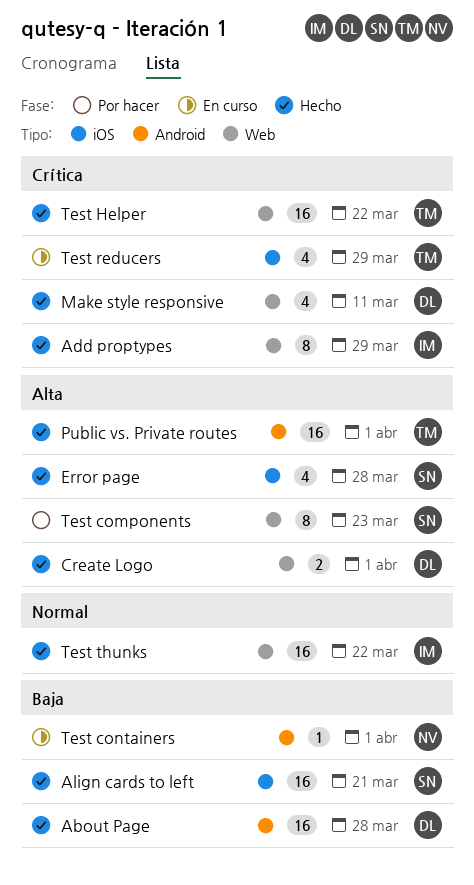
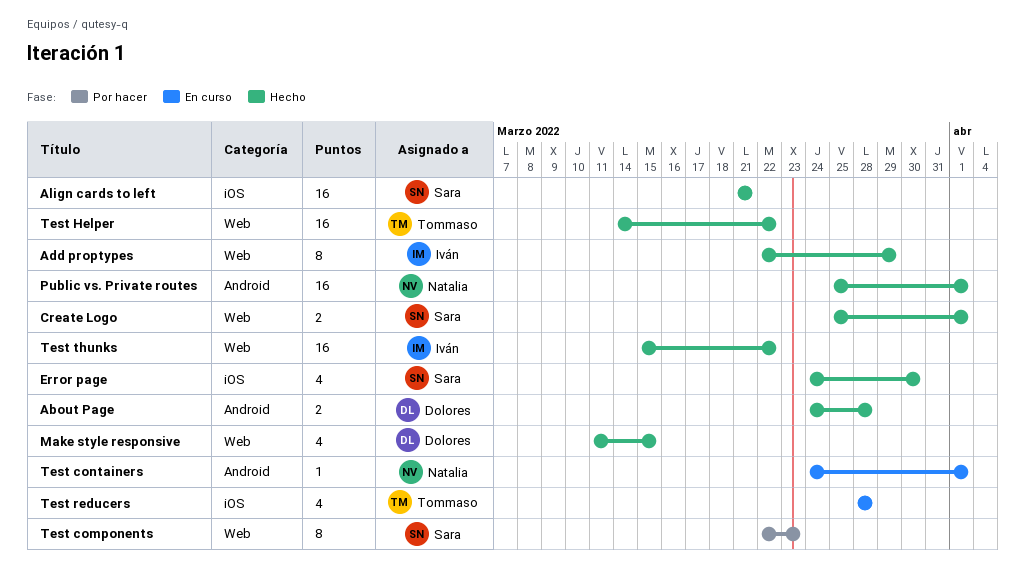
About Page, estimate: 16 -> 2
Create Logo, owner: Dolores -> Sara
Error page, due: Mar 28 -> Mar 30
Make style responsive, due: Mar 11 -> Mar 15
Public vs. Private routes, owner: Tommaso -> Natalia
Test reducers, due: Mar 29 -> Mar 28

